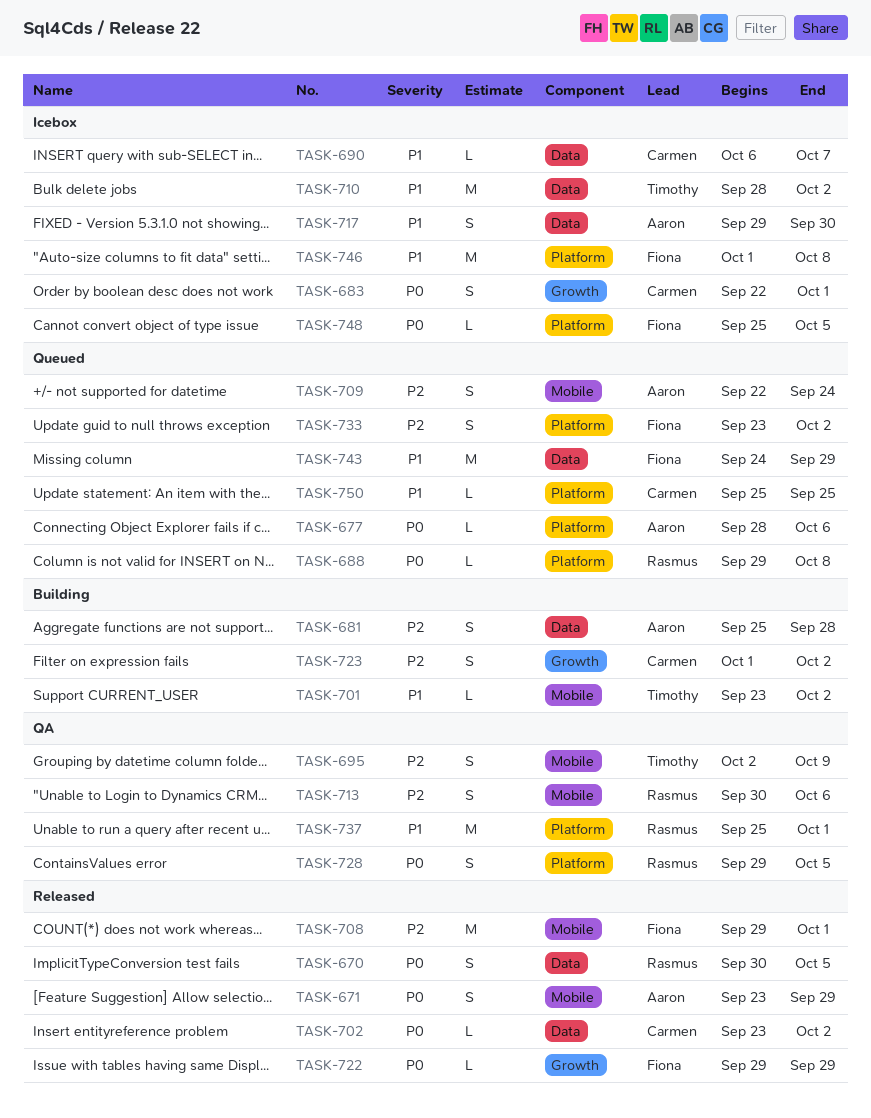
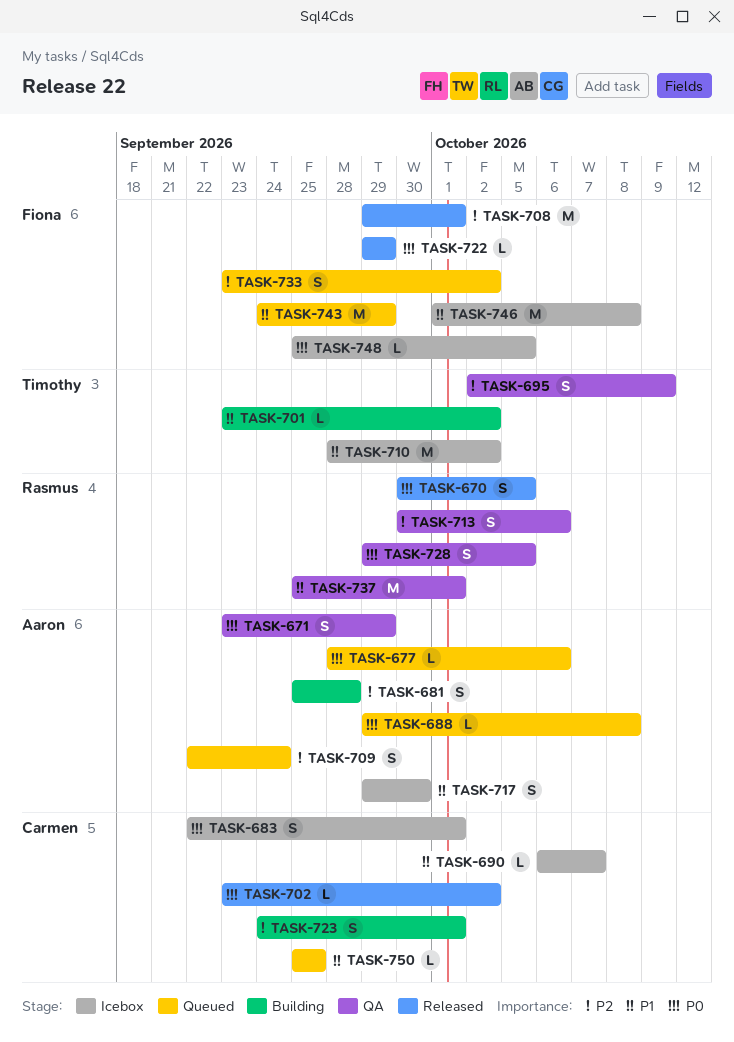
TASK-671, status: Released -> QA
TASK-688, owner: Rasmus -> Aaron
TASK-723, start: Oct 1 -> Sep 24
TASK-723, due: Oct 2 -> Oct 1

